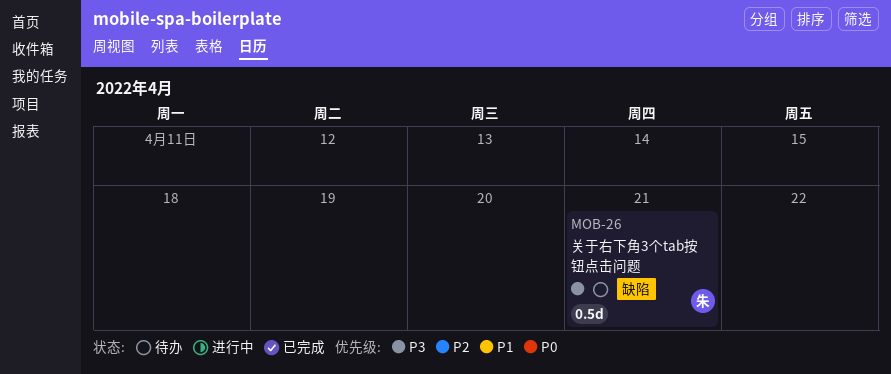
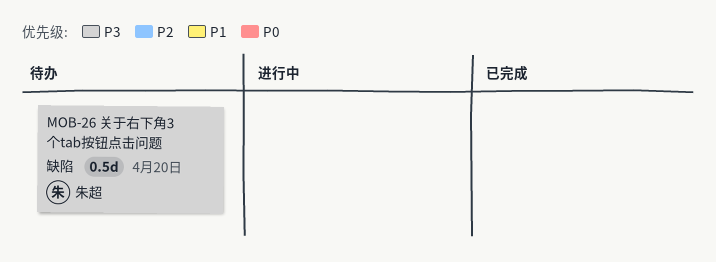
MOB-26, due: Apr 21 -> Apr 20

